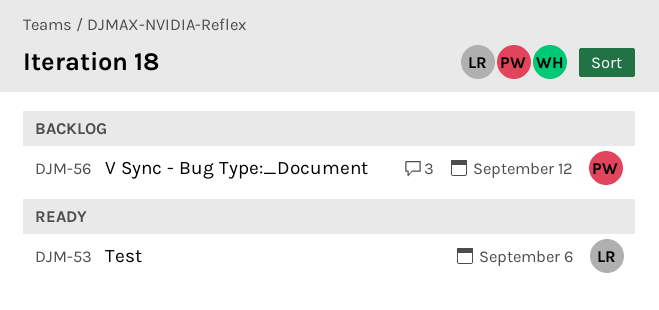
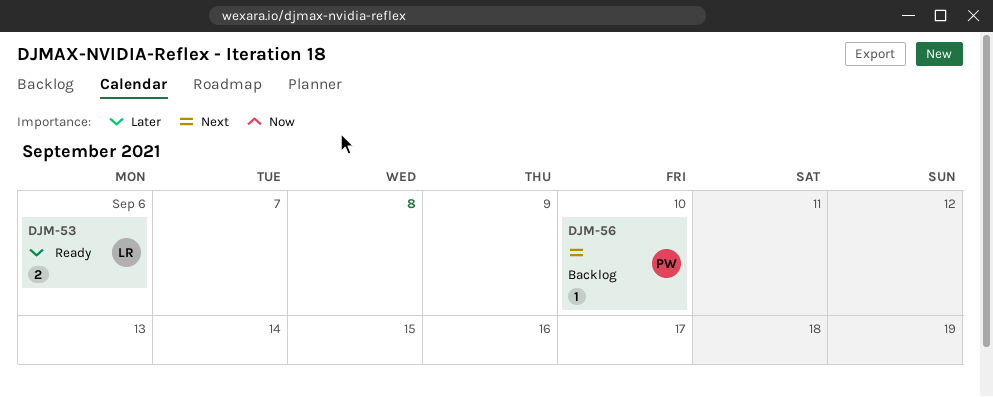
DJM-56, due: Sep 12 -> Sep 10

